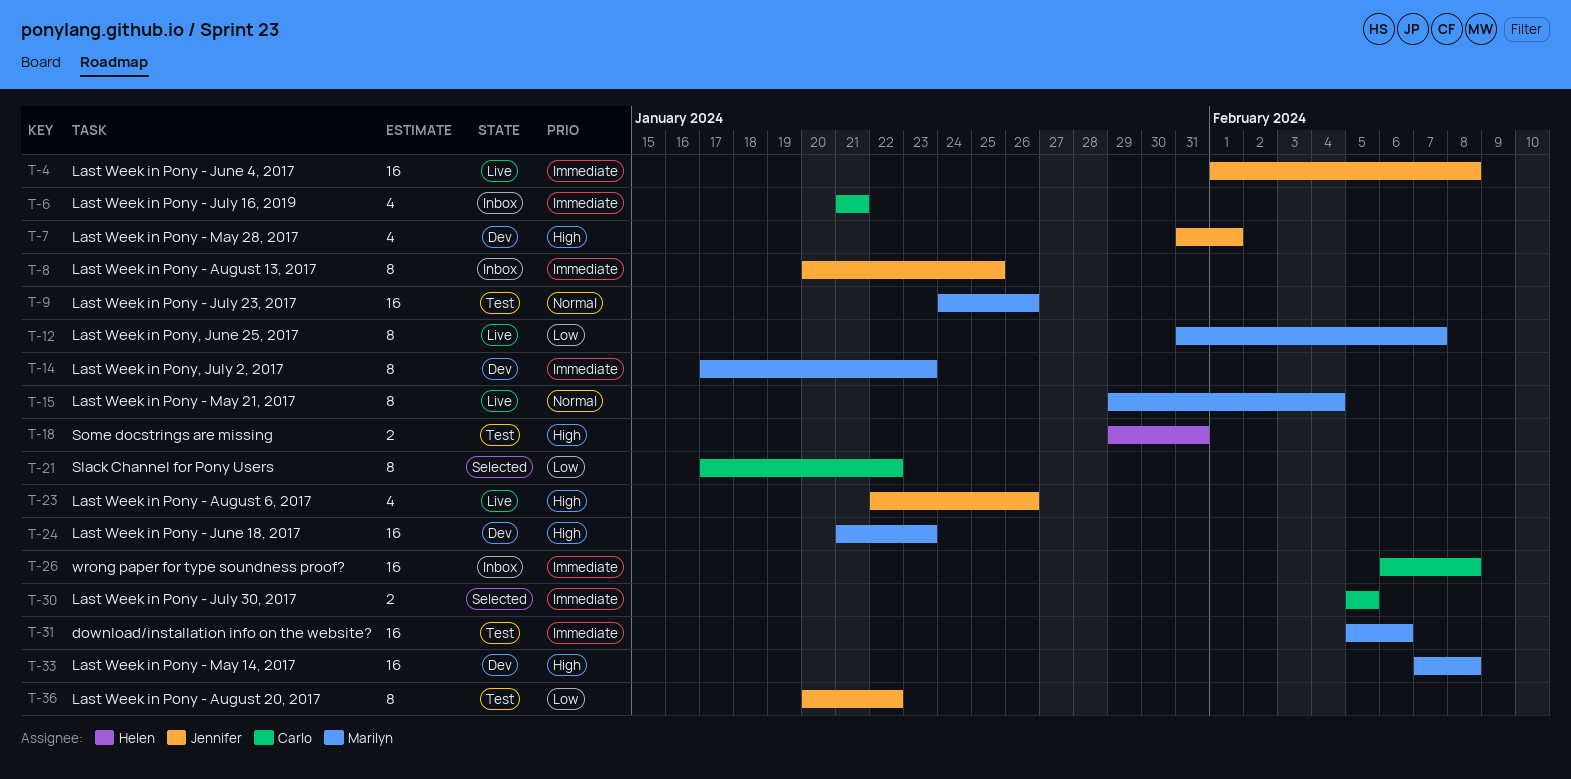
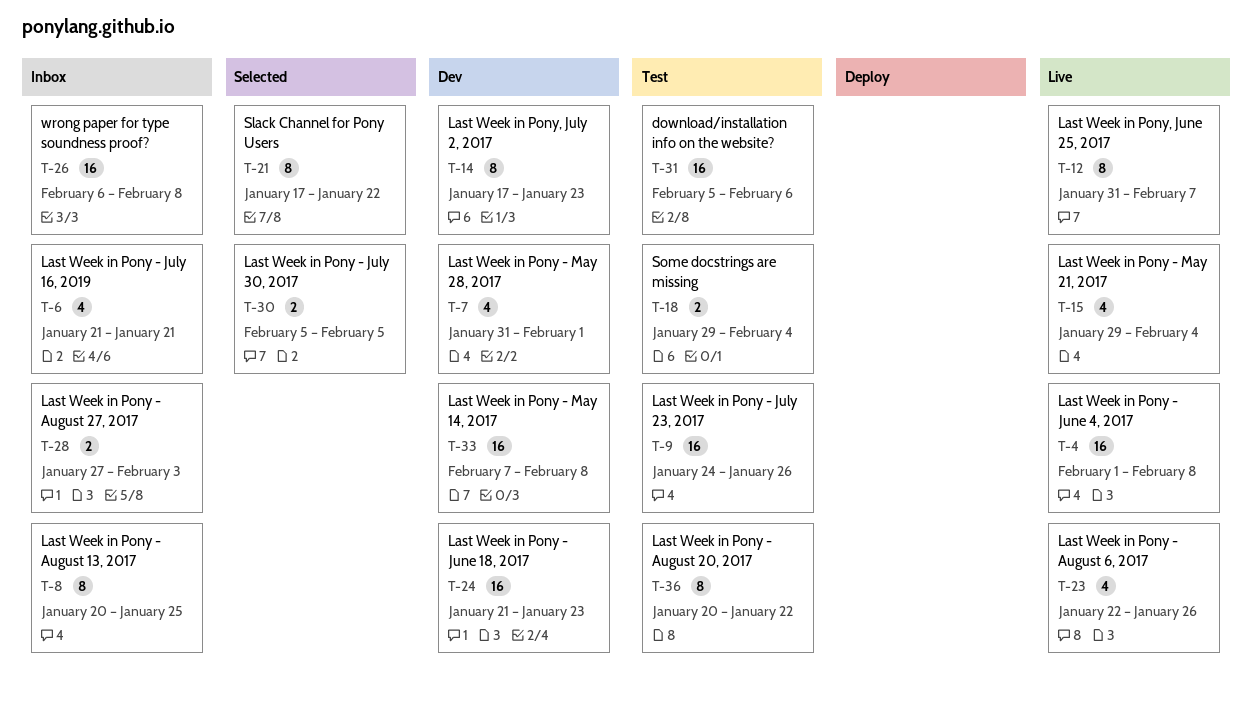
T-15, estimate: 8 -> 4
T-18, due: Jan 31 -> Feb 4
T-28: none -> present

